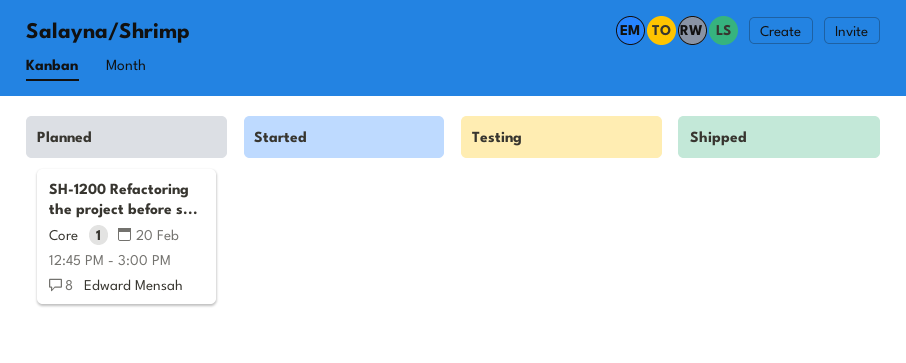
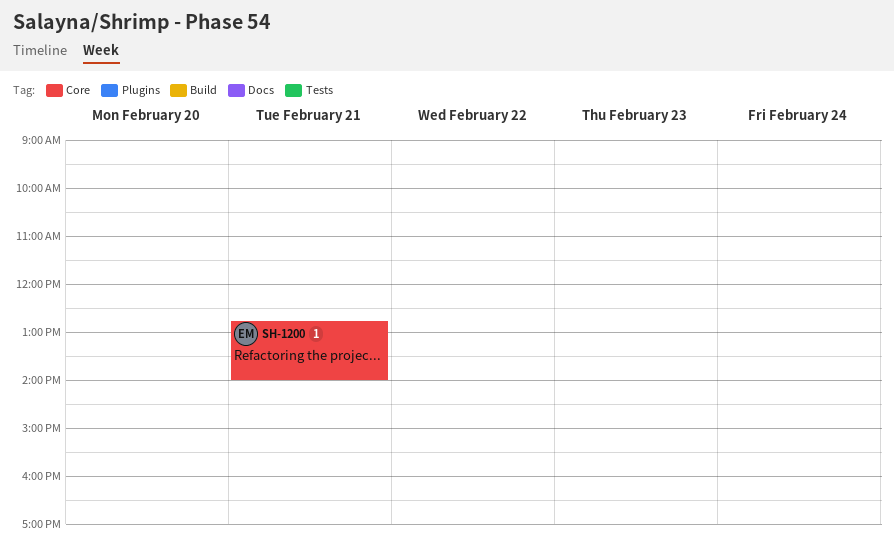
SH-1200, day: Feb 20 -> Feb 21
SH-1200, ends: 15:00 -> 14:00

